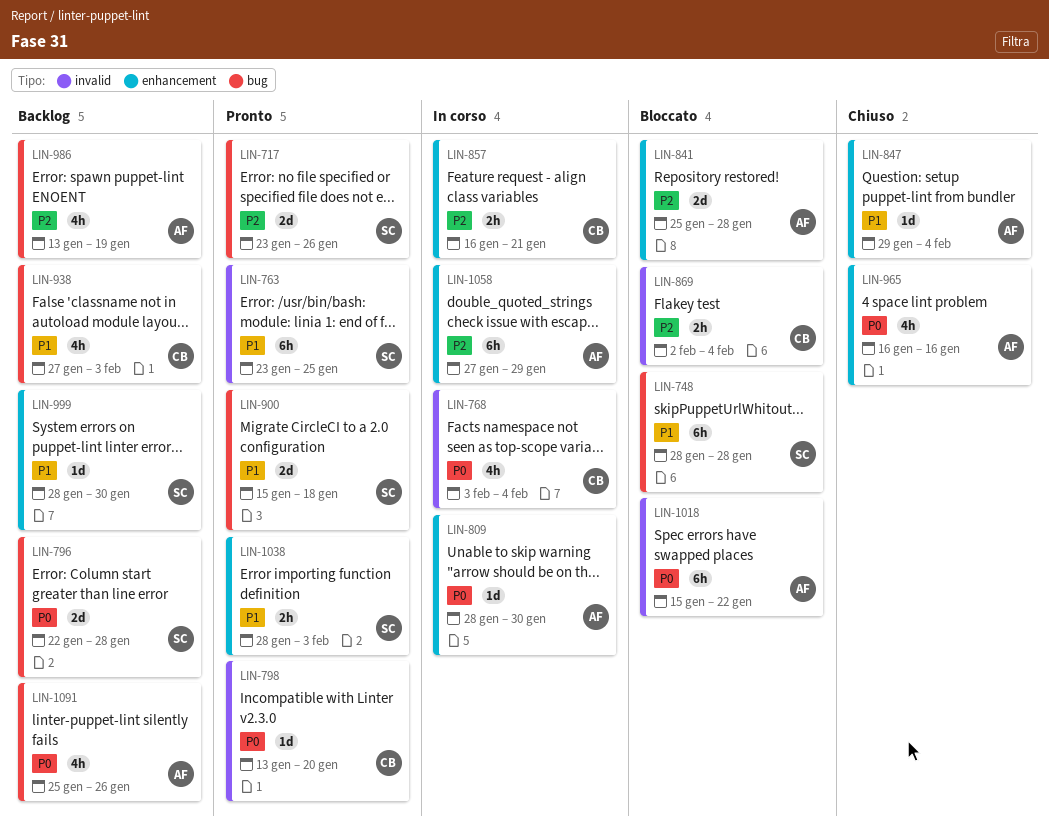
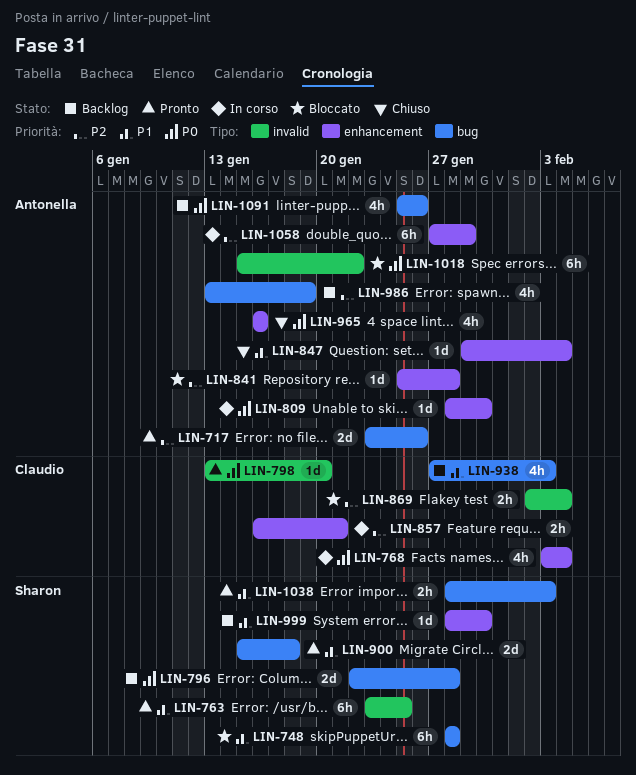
LIN-717, owner: Sharon -> Antonella
LIN-768, label: invalid -> enhancement
LIN-841, estimate: 2d -> 1d
LIN-1038, label: enhancement -> bug

